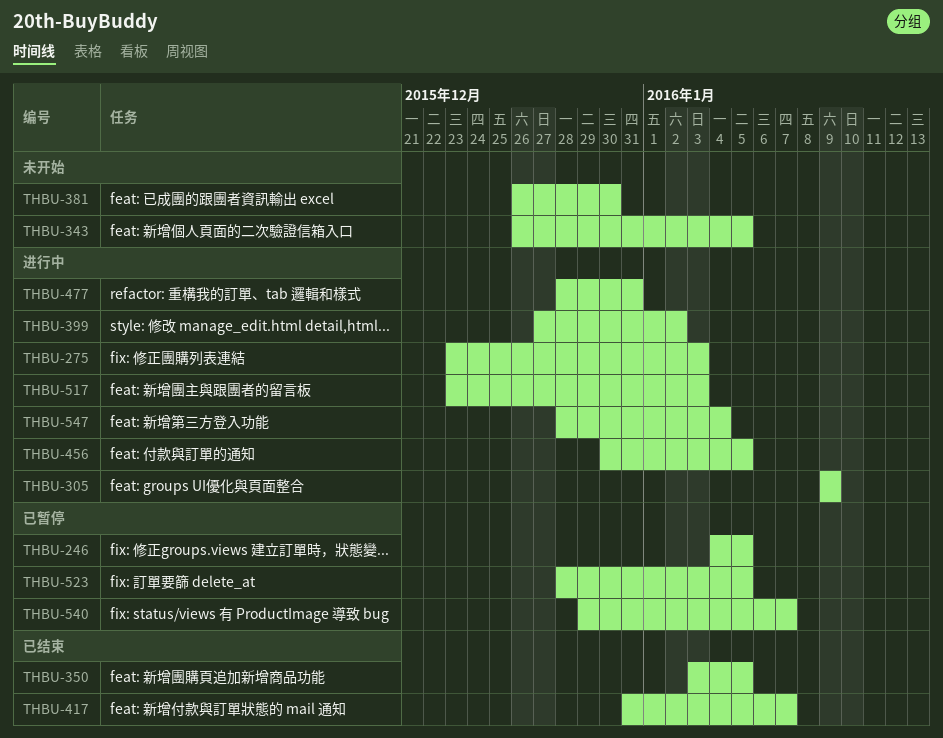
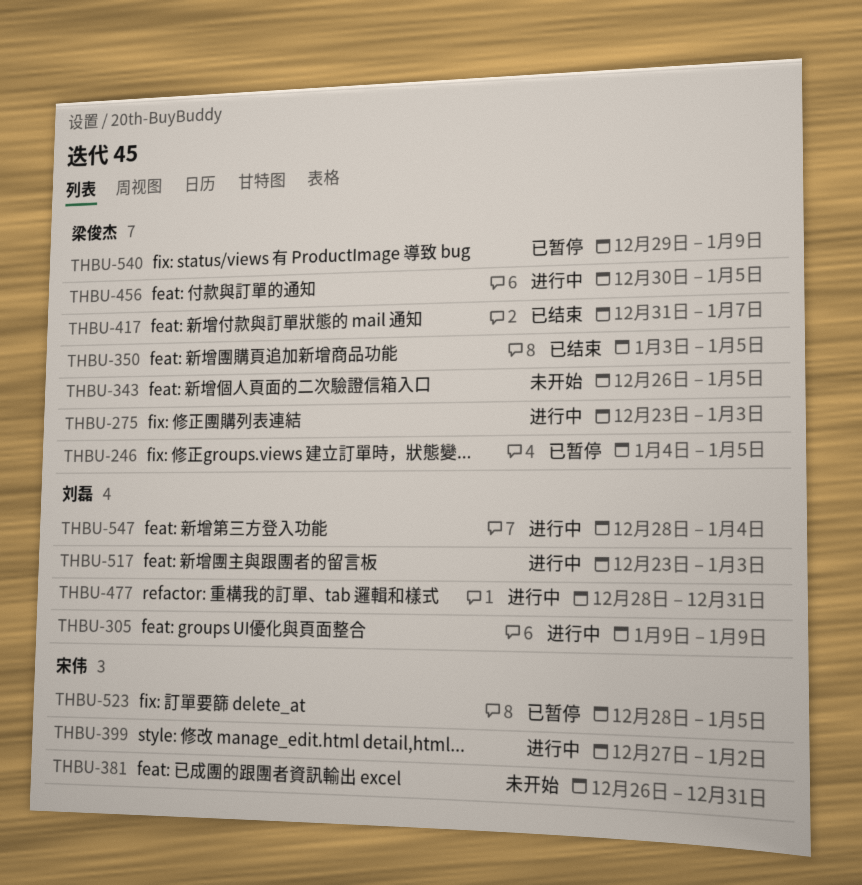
THBU-381, due: Dec 30 -> Dec 31
THBU-540, due: Jan 7 -> Jan 9

